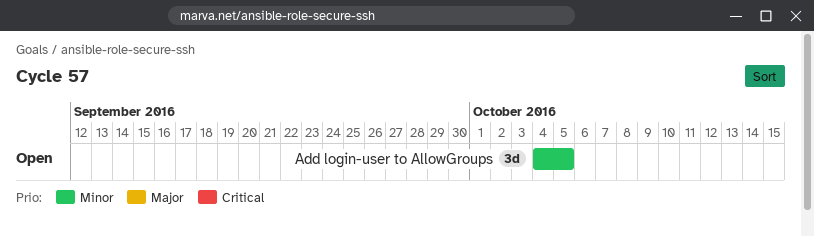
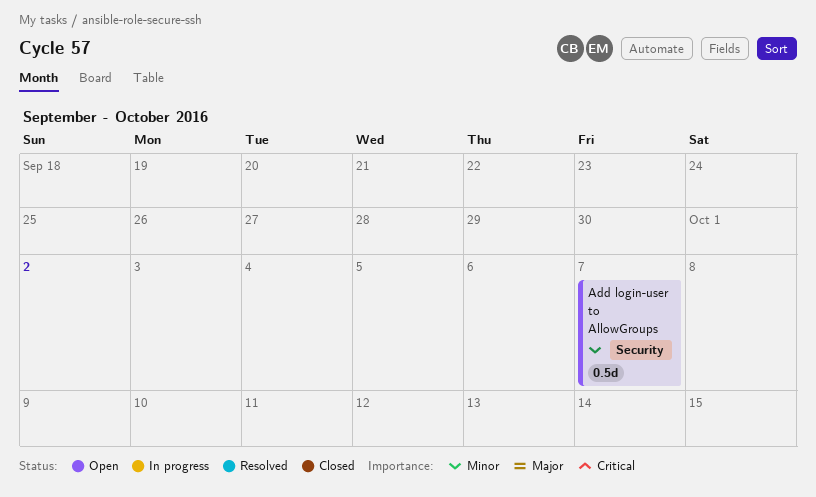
Add login-user to AllowGroups, estimate: 3d -> 0.5d
Add login-user to AllowGroups, due: Oct 5 -> Oct 7

